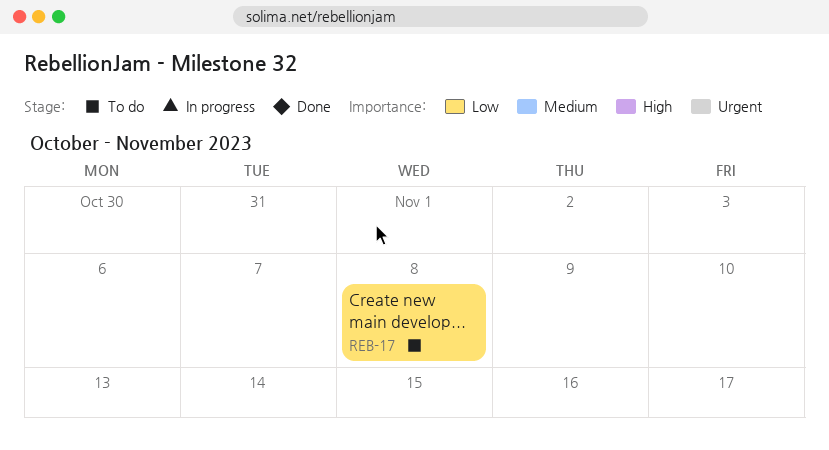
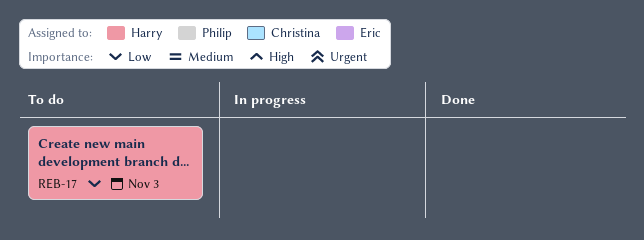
REB-17, due: Nov 8 -> Nov 3

